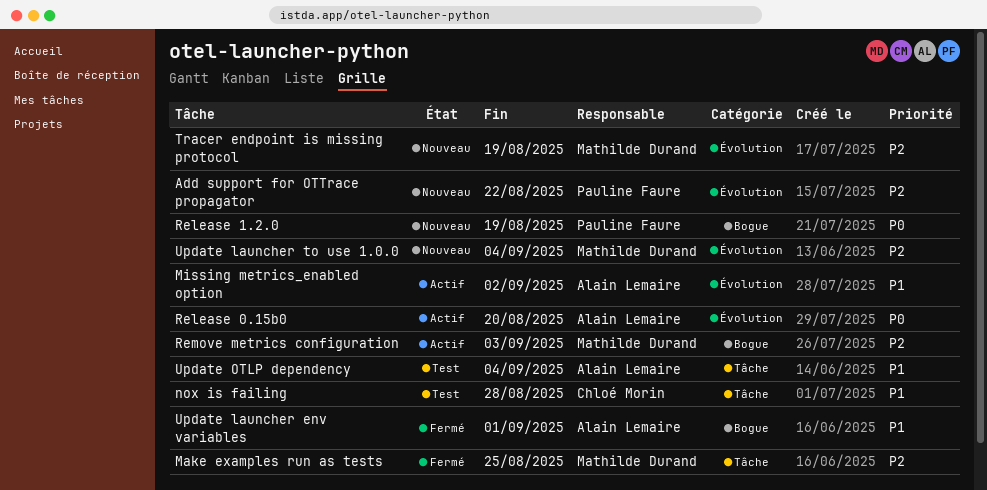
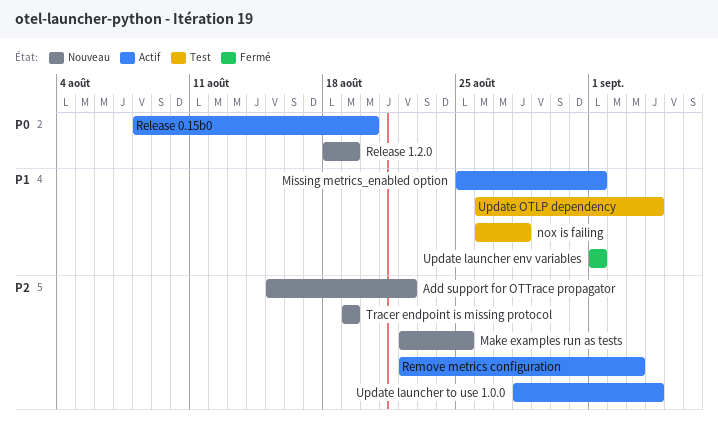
Make examples run as tests, status: Fermé -> Nouveau
Missing metrics_enabled option, due: Sep 2 -> Sep 1
Update launcher to use 1.0.0, status: Nouveau -> Actif

